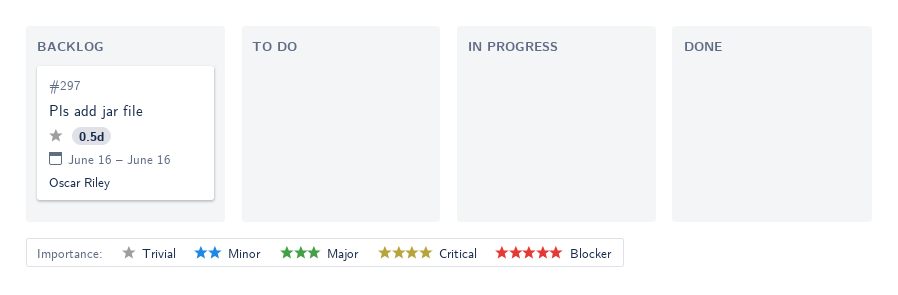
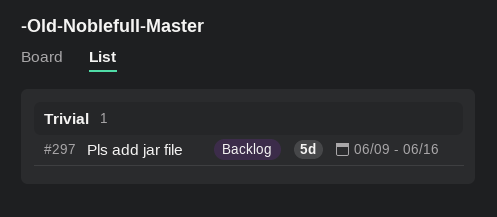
#297, estimate: 0.5d -> 5d
#297, start: Jun 16 -> Jun 9

